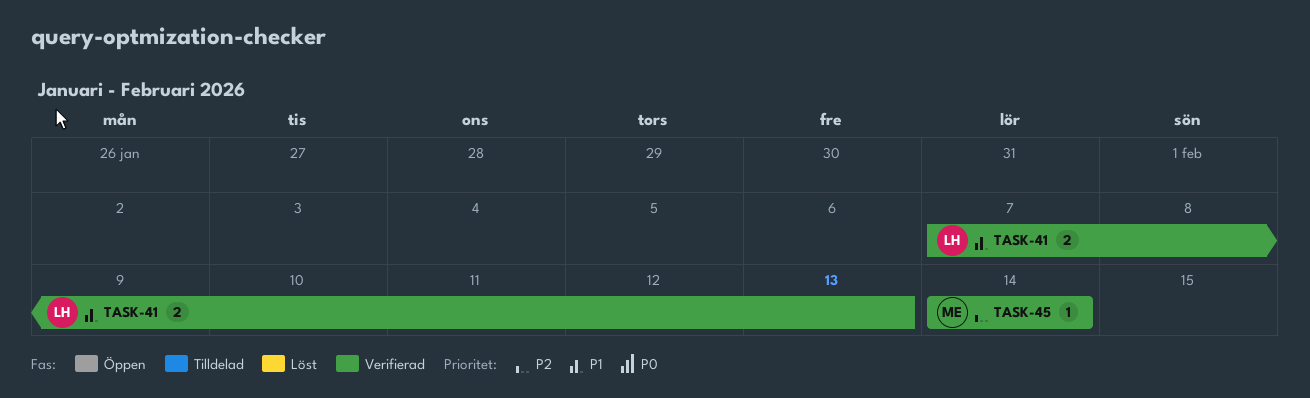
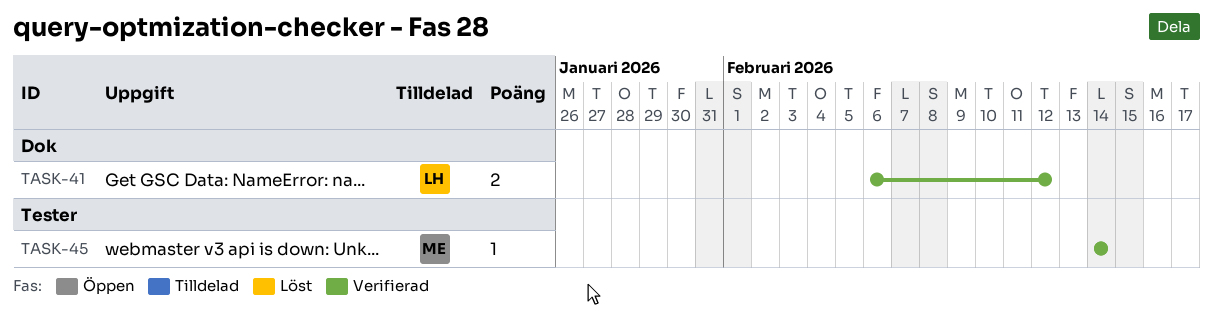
TASK-41, start: Feb 7 -> Feb 6
TASK-41, due: Feb 13 -> Feb 12

